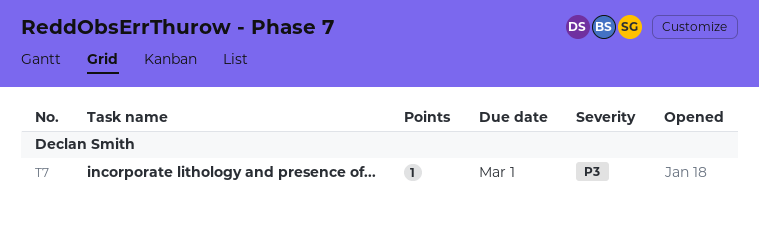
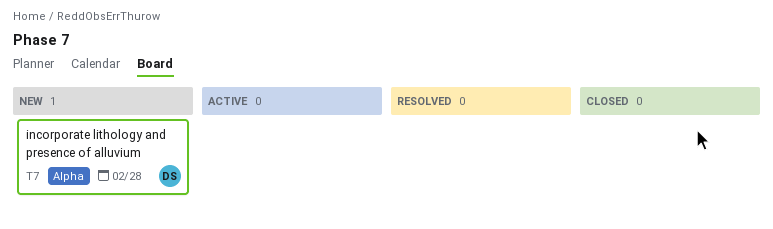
T7, due: Mar 1 -> Feb 28

